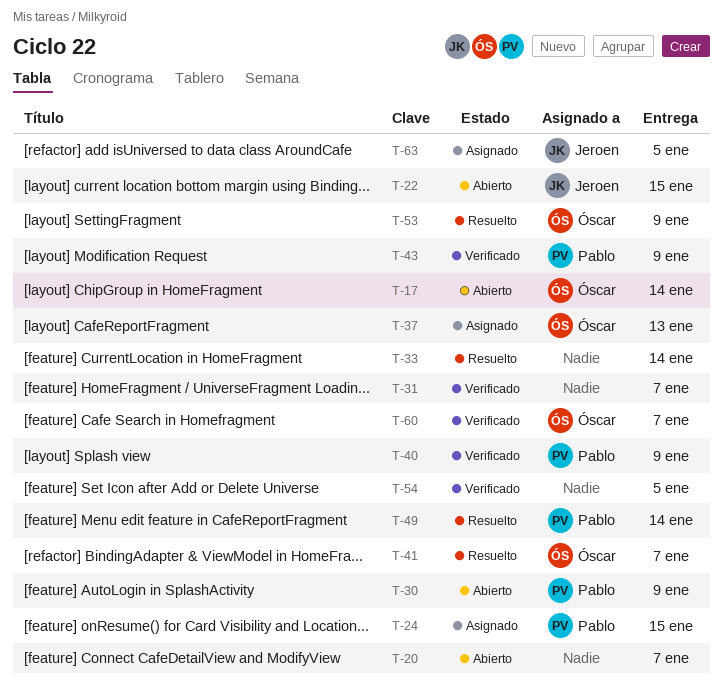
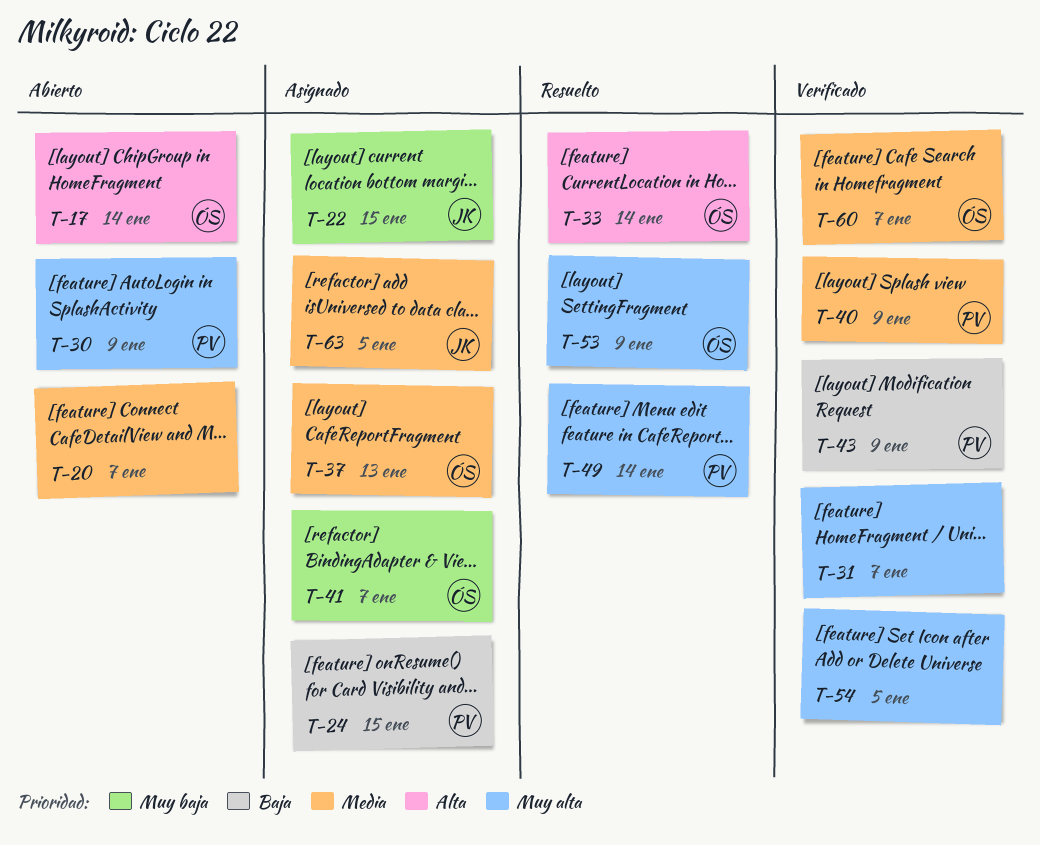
T-22, status: Abierto -> Asignado
T-33, owner: none -> Óscar
T-41, status: Resuelto -> Asignado

